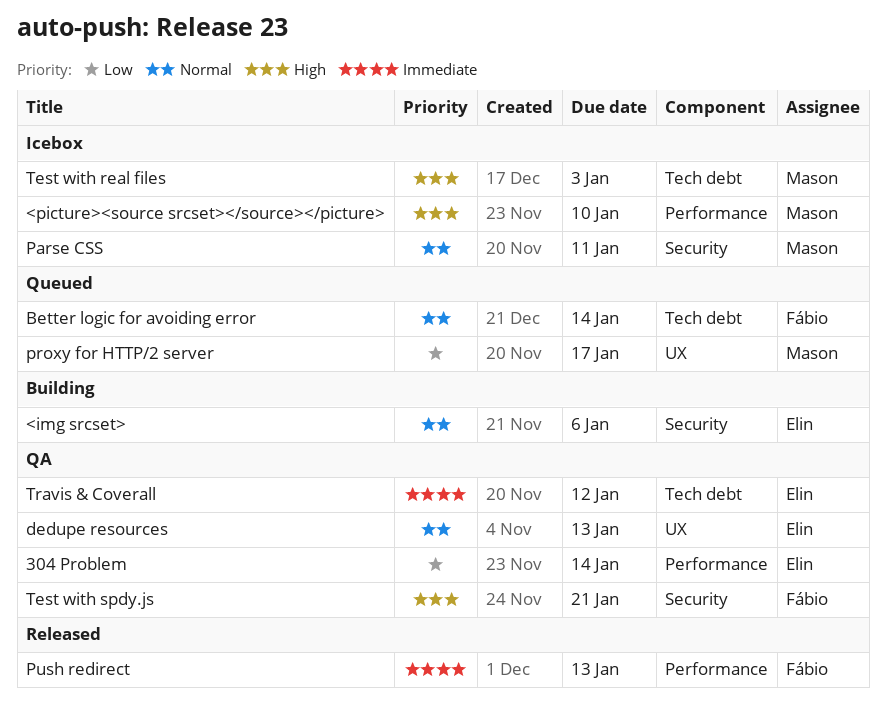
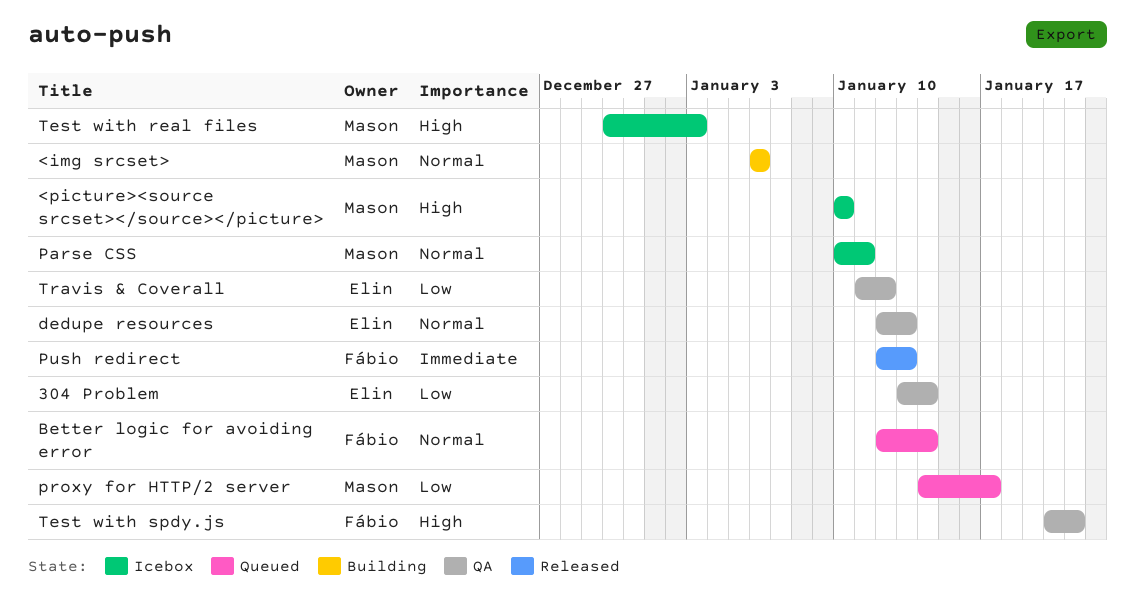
<img srcset>, owner: Elin -> Mason
Travis & Coverall, priority: Immediate -> Low

